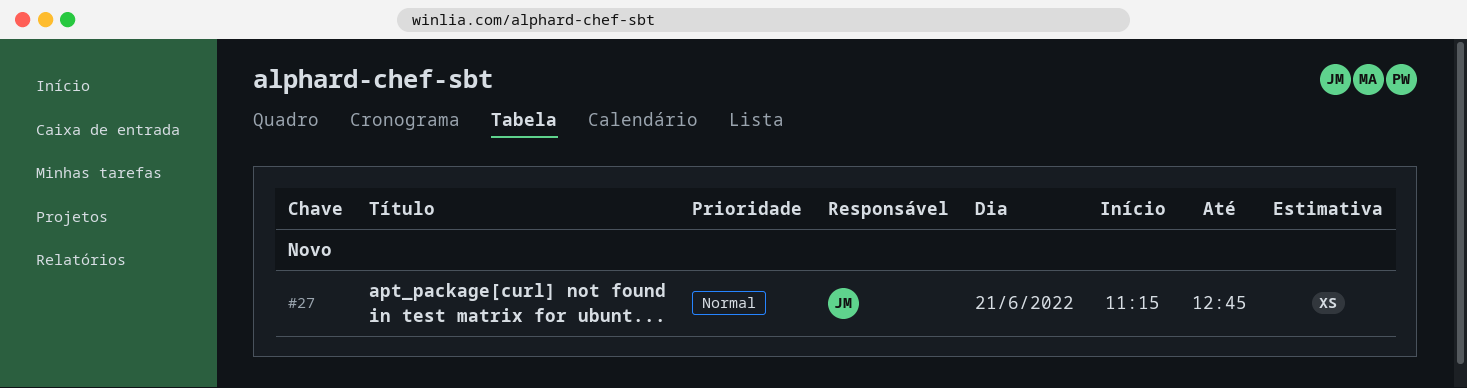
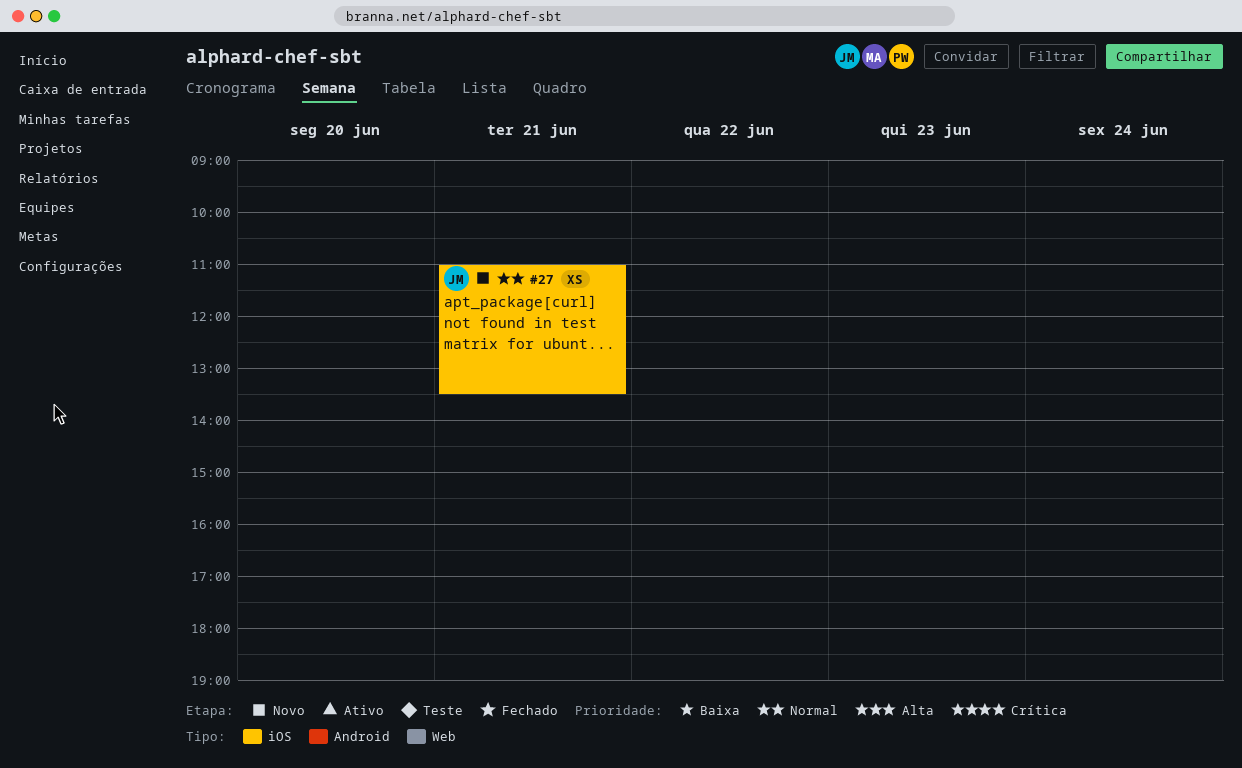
#27, begins: 11:15 -> 11:00
#27, ends: 12:45 -> 13:30

